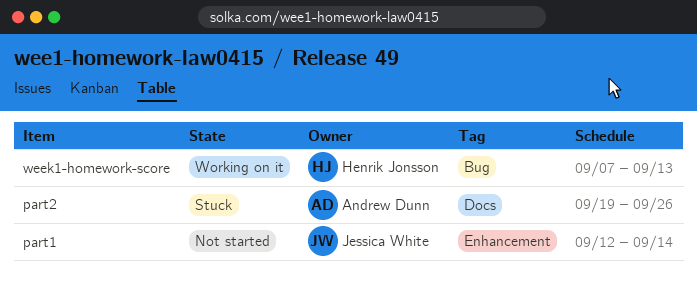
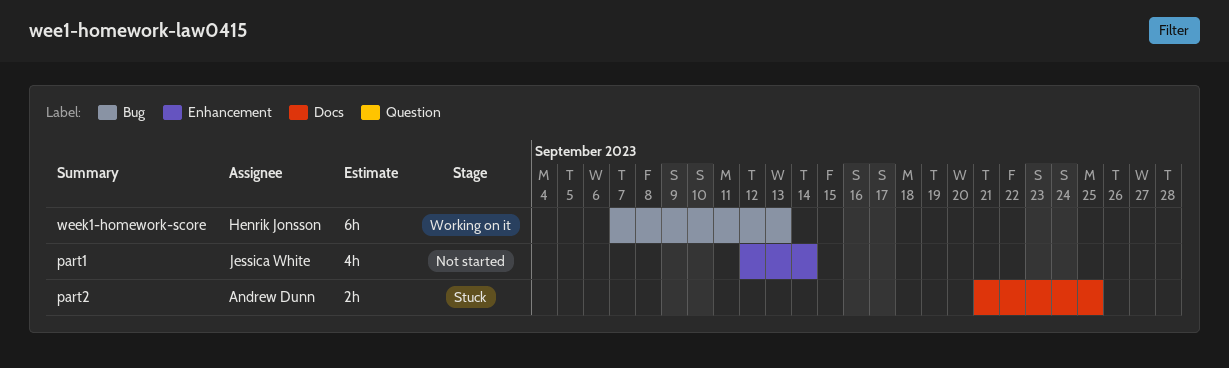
part2, start: Sep 19 -> Sep 21
part2, due: Sep 26 -> Sep 25

